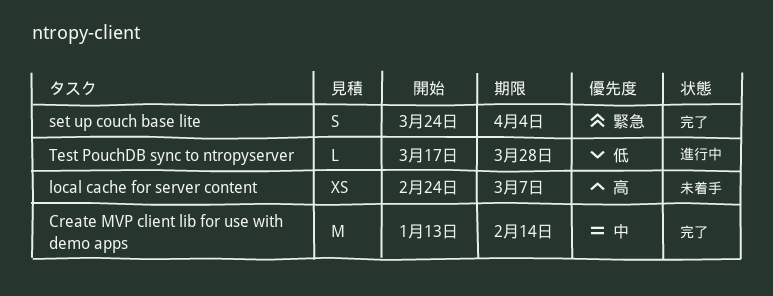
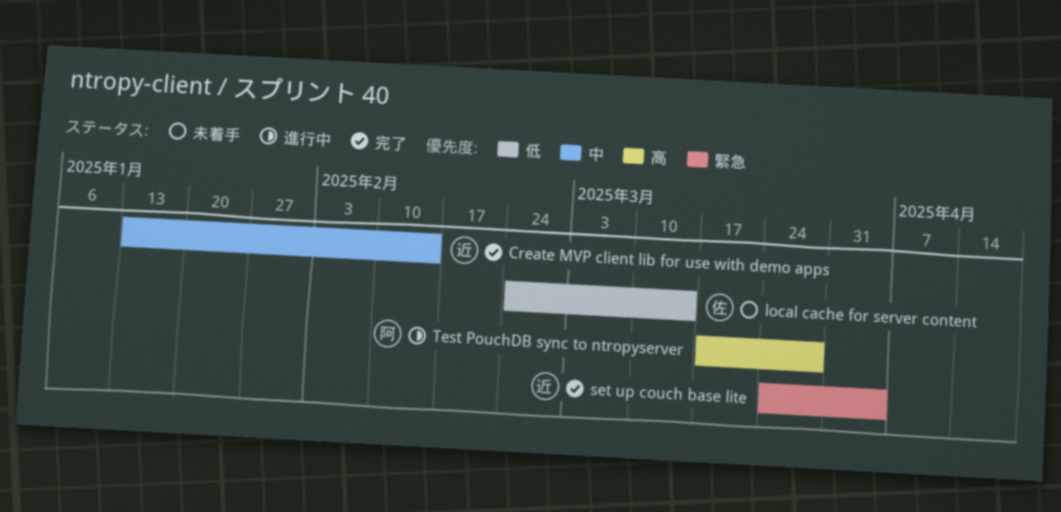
local cache for server content, priority: 高 -> 低
local cache for server content, due: Mar 7 -> Mar 14
Test PouchDB sync to ntropyserver, priority: 低 -> 高

